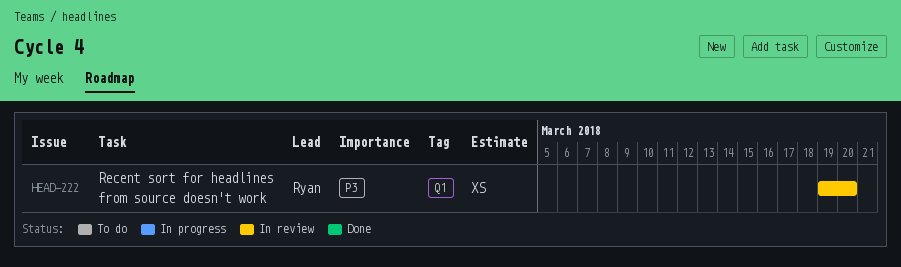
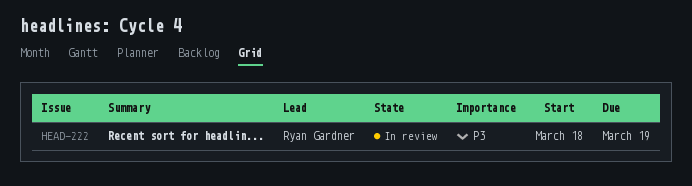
HEAD-222, start: Mar 19 -> Mar 18
HEAD-222, due: Mar 20 -> Mar 19

